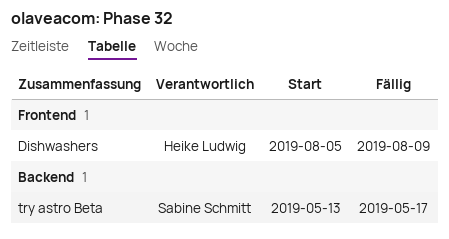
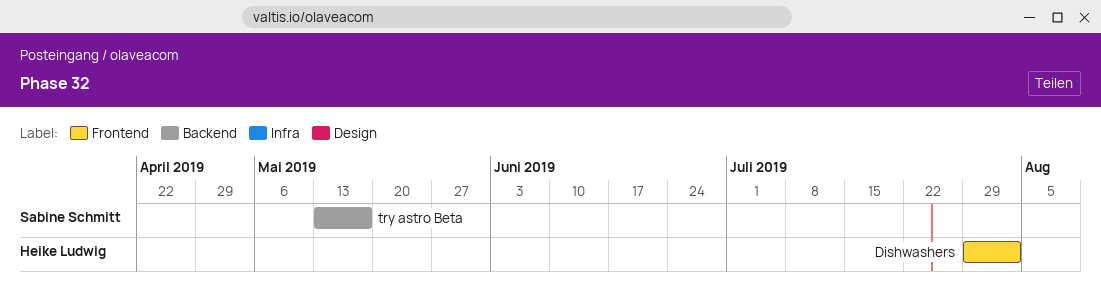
Dishwashers, start: Aug 5 -> Jul 29
Dishwashers, due: Aug 9 -> Aug 2

